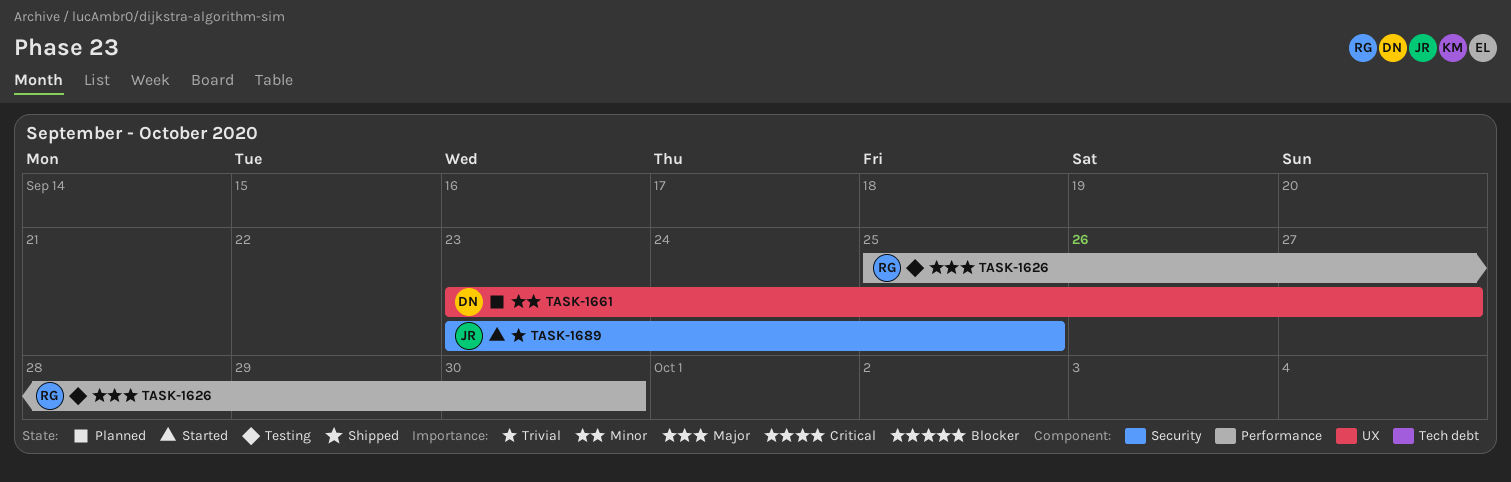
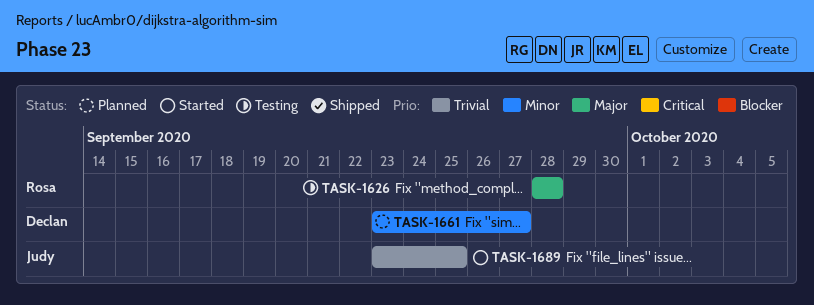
TASK-1626, start: Sep 25 -> Sep 28
TASK-1626, due: Sep 30 -> Sep 28

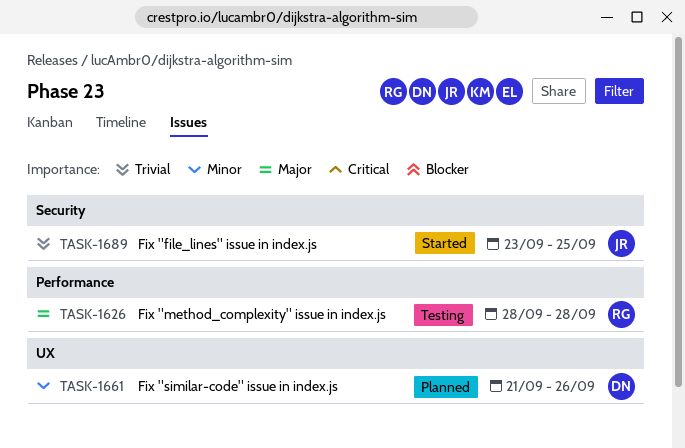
TASK-1661, start: Sep 23 -> Sep 21
TASK-1661, due: Sep 27 -> Sep 26

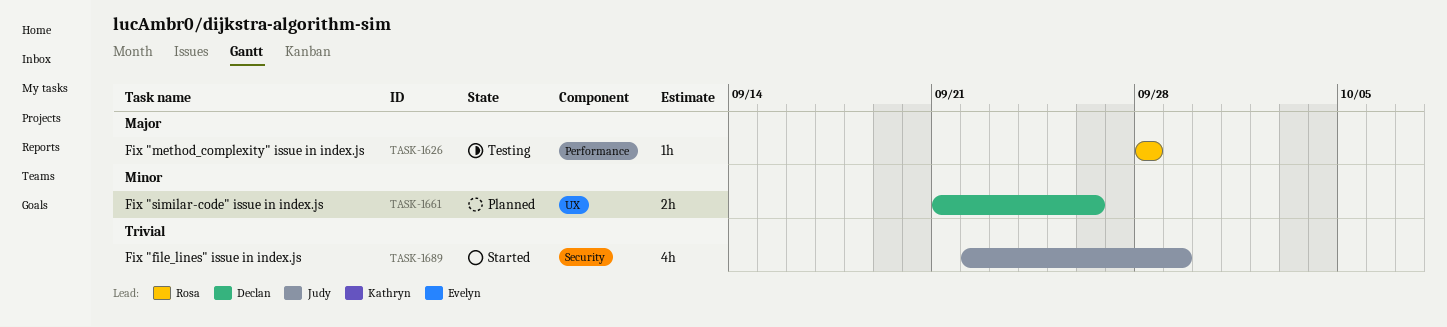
TASK-1689, start: Sep 23 -> Sep 22
TASK-1689, due: Sep 25 -> Sep 29

